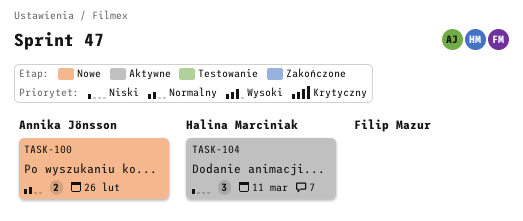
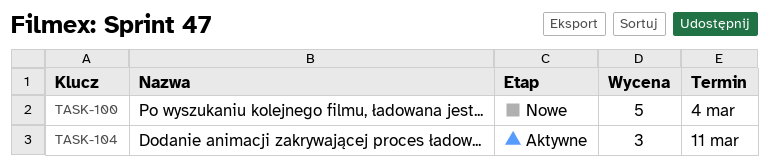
TASK-100, estimate: 2 -> 5
TASK-100, due: Feb 26 -> Mar 4

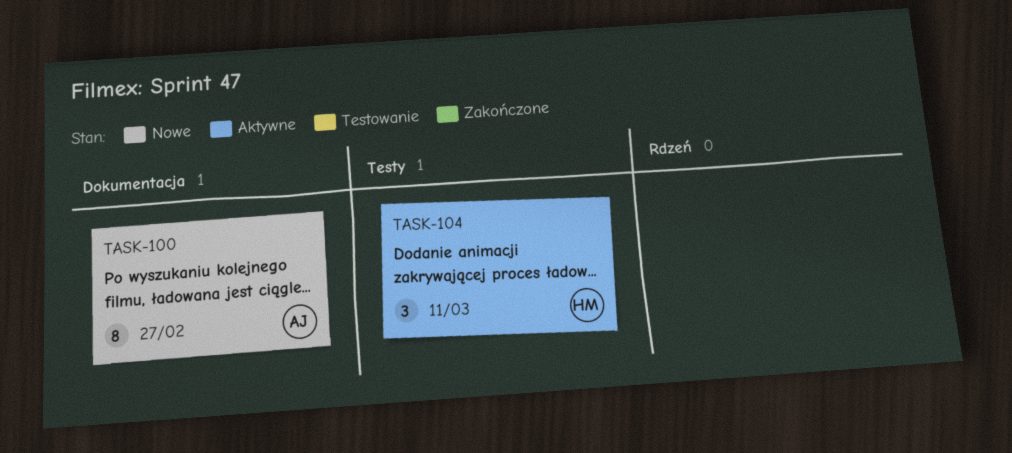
TASK-100, estimate: 5 -> 8
TASK-100, due: Mar 4 -> Feb 27

